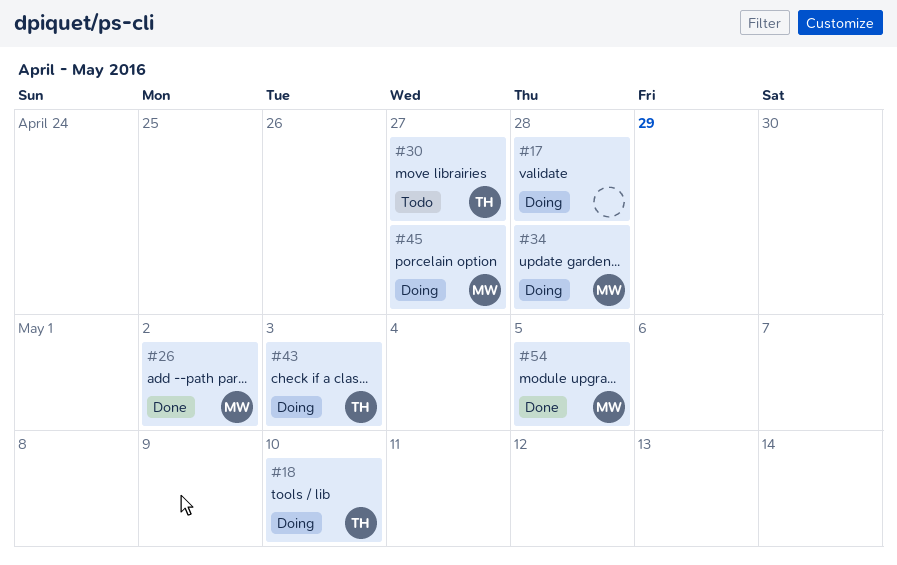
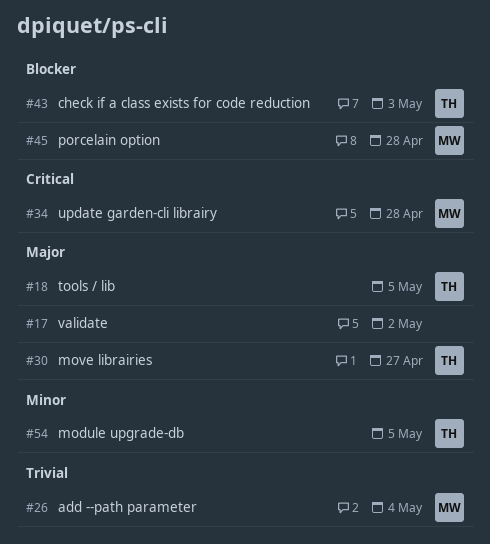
#17, due: Apr 28 -> May 2
#18, due: May 10 -> May 5
#26, due: May 2 -> May 4
#45, due: Apr 27 -> Apr 28
#54, owner: MW -> TH

